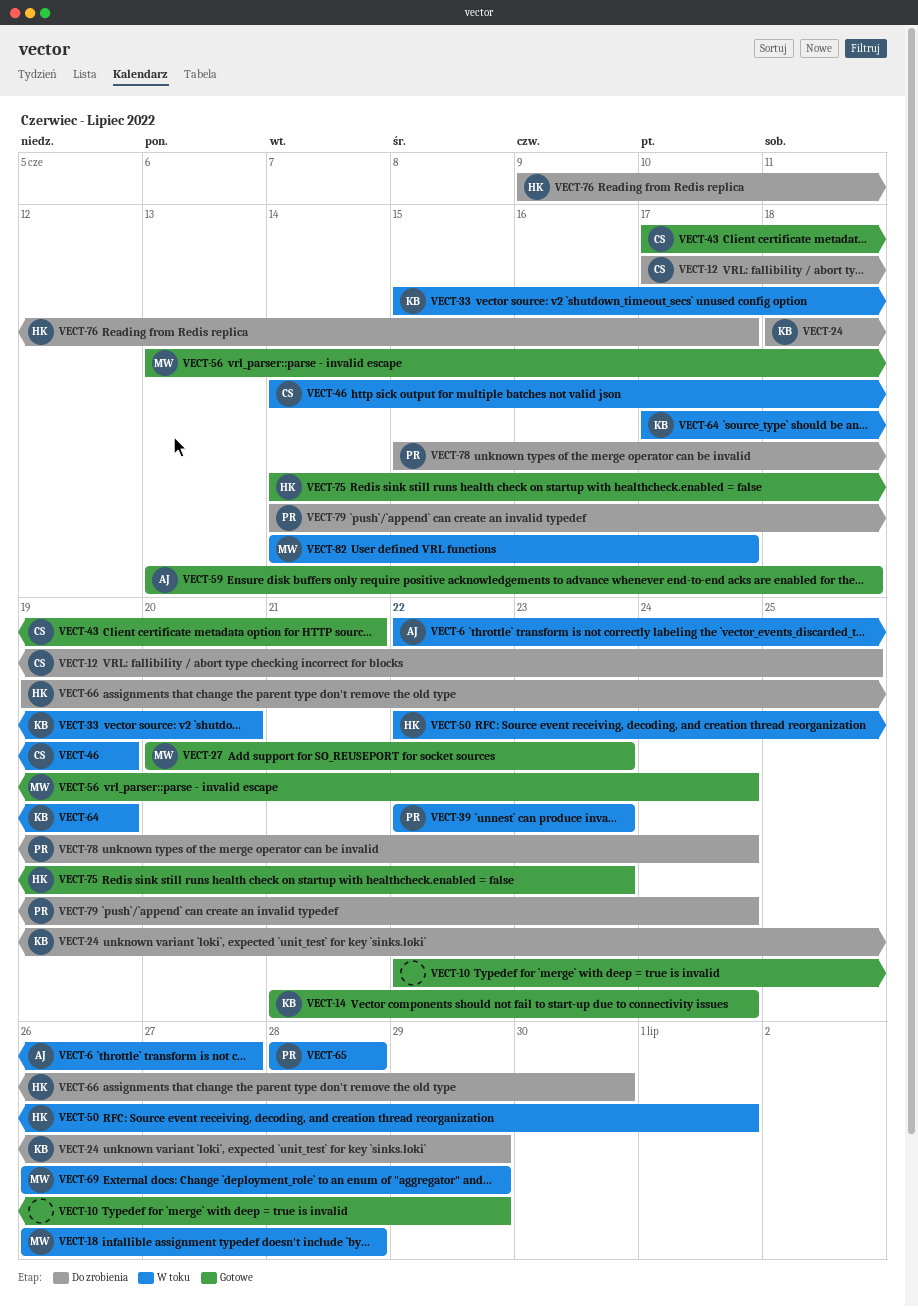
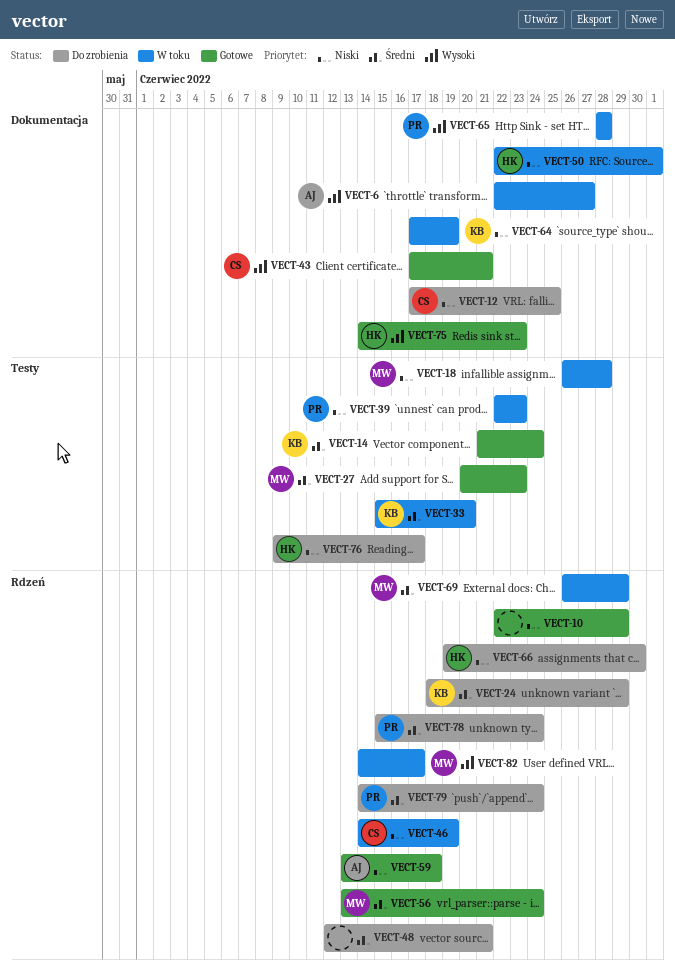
VECT-48: none -> present

